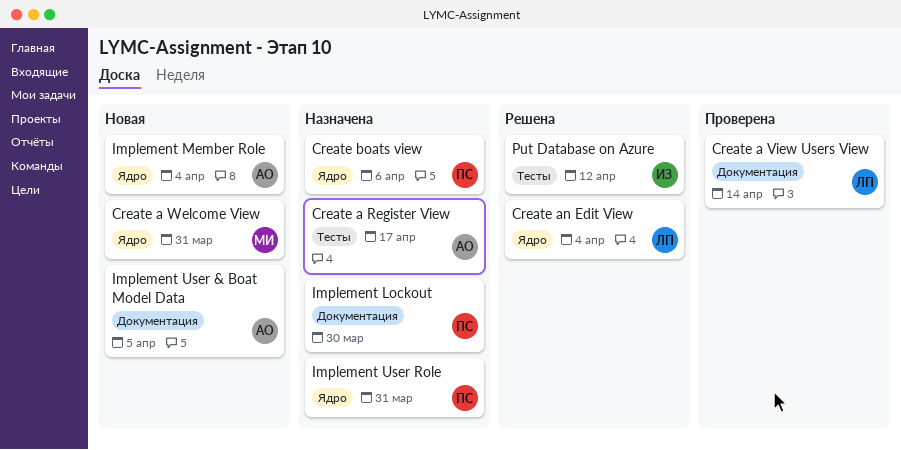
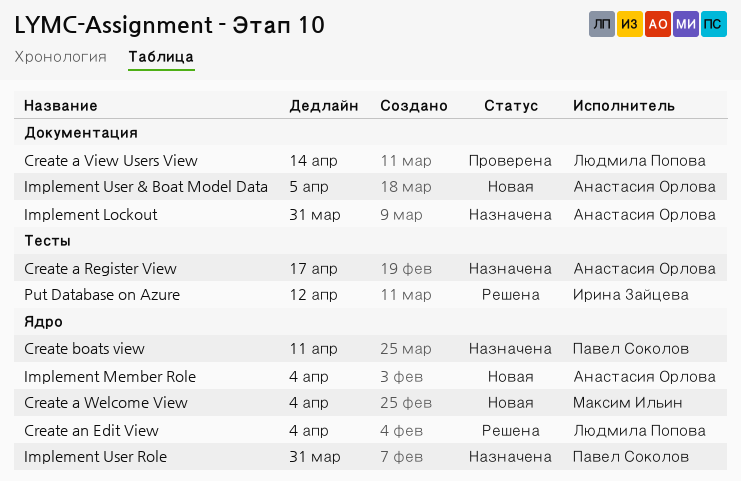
Create a Welcome View, due: Mar 31 -> Apr 4
Create boats view, due: Apr 6 -> Apr 11
Implement Lockout, owner: Павел Соколов -> Анастасия Орлова
Implement Lockout, due: Mar 30 -> Mar 31

